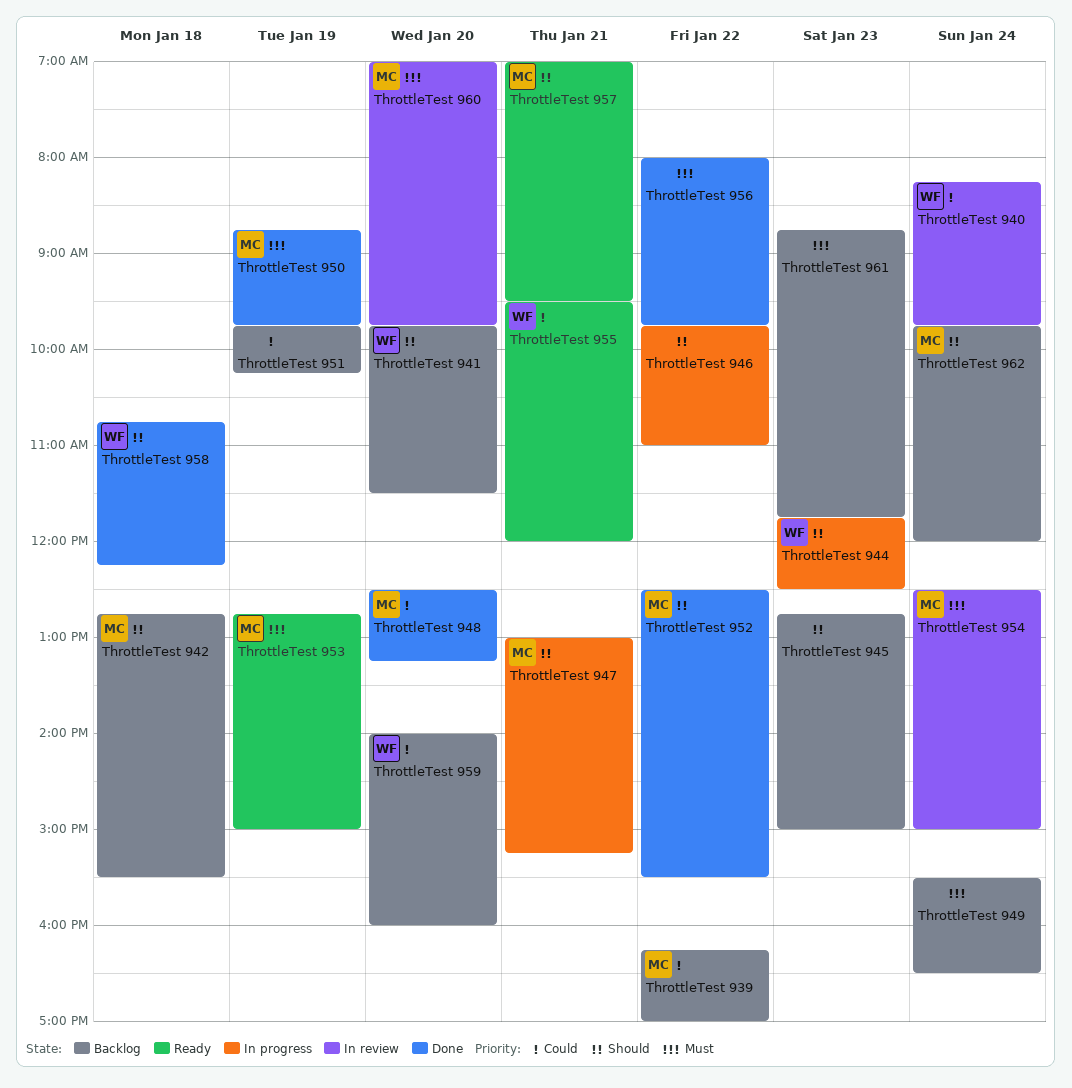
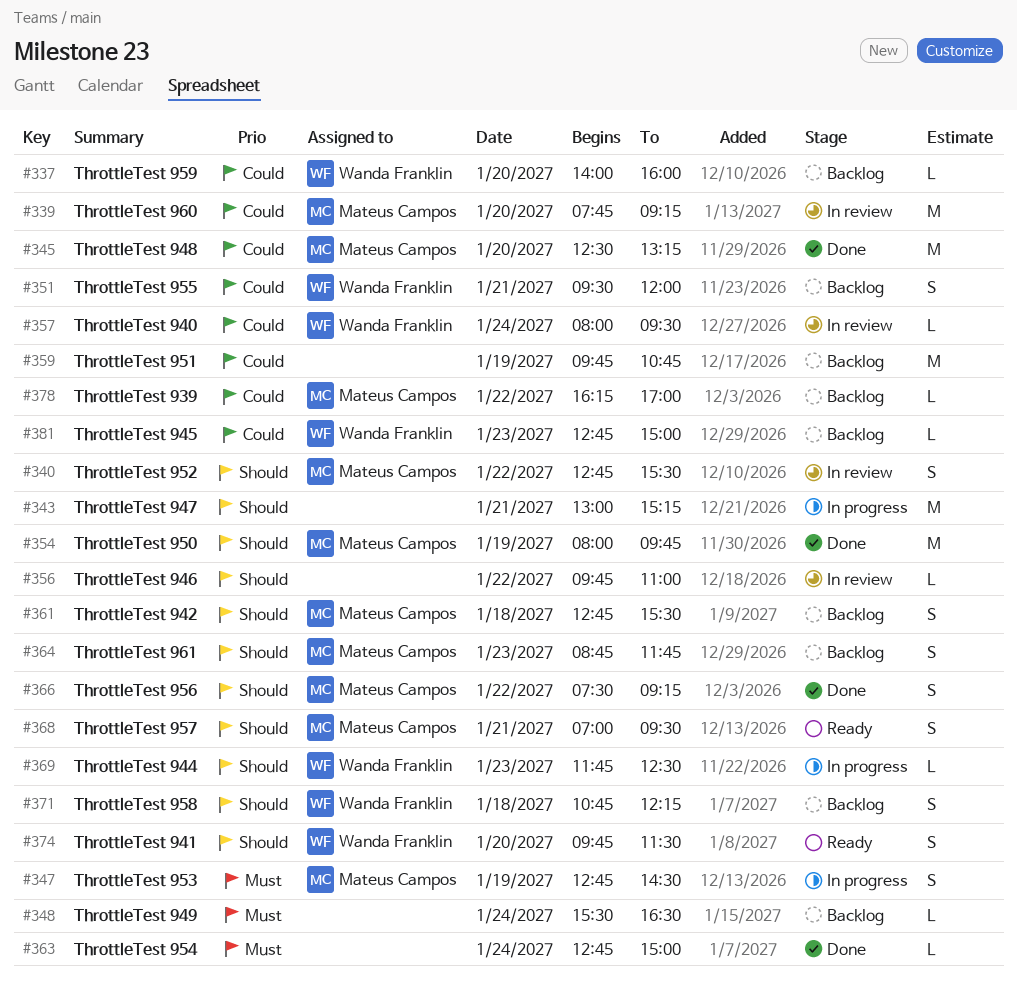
ThrottleTest 940, begins: 08:15 -> 08:00
ThrottleTest 940, ends: 09:45 -> 09:30
ThrottleTest 941, status: Backlog -> Ready
ThrottleTest 945, owner: none -> Wanda Franklin
ThrottleTest 945, priority: Should -> Could
ThrottleTest 946, status: In progress -> In review
ThrottleTest 947, owner: Mateus Campos -> none
ThrottleTest 950, priority: Must -> Should
ThrottleTest 950, begins: 08:45 -> 08:00
ThrottleTest 951, ends: 10:15 -> 10:45
ThrottleTest 952, status: Done -> In review
ThrottleTest 952, begins: 12:30 -> 12:45
ThrottleTest 953, status: Ready -> In progress
ThrottleTest 953, ends: 15:00 -> 14:30
ThrottleTest 954, status: In review -> Done
ThrottleTest 954, owner: Mateus Campos -> none
ThrottleTest 954, begins: 12:30 -> 12:45
ThrottleTest 955, status: Ready -> Backlog
ThrottleTest 956, owner: none -> Mateus Campos
ThrottleTest 956, priority: Must -> Should
ThrottleTest 956, begins: 08:00 -> 07:30
ThrottleTest 956, ends: 09:45 -> 09:15
ThrottleTest 958, status: Done -> Backlog
ThrottleTest 960, priority: Must -> Could
ThrottleTest 960, begins: 07:00 -> 07:45
ThrottleTest 960, ends: 09:45 -> 09:15
ThrottleTest 961, owner: none -> Mateus Campos
ThrottleTest 961, priority: Must -> Should
ThrottleTest 962: present -> none

